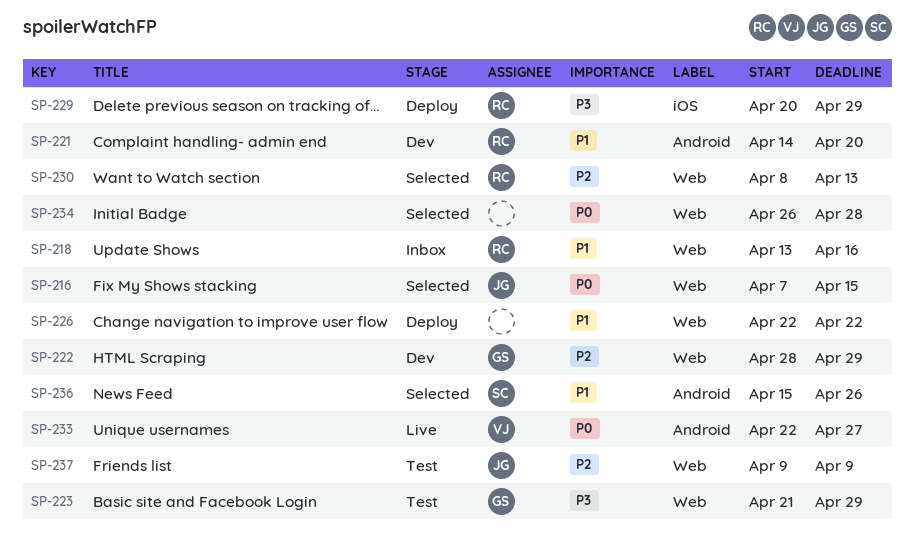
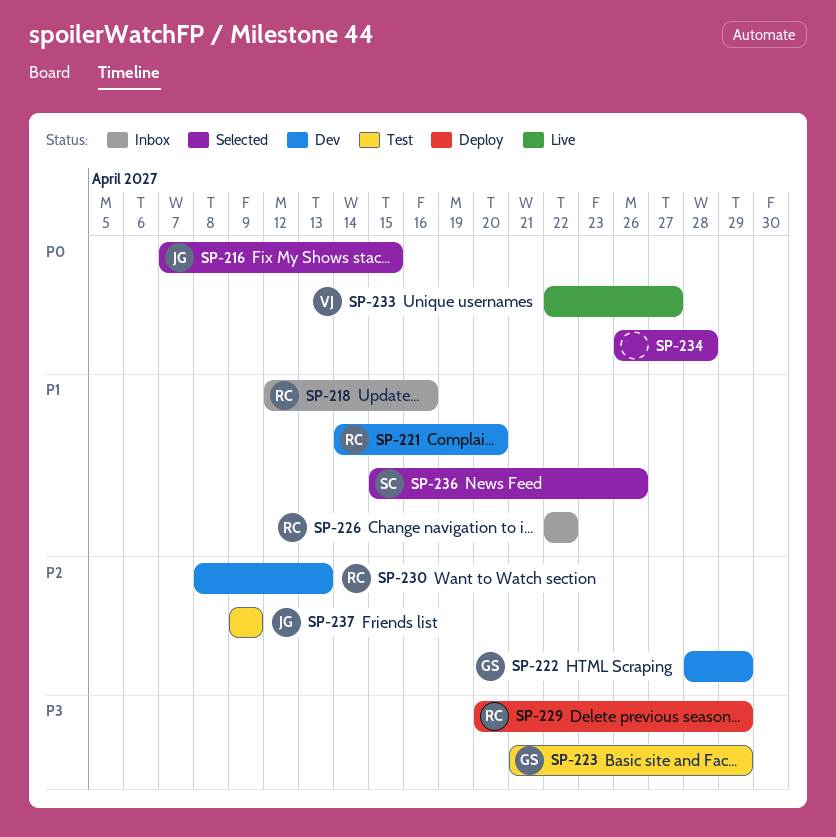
SP-218, start: Apr 13 -> Apr 12
SP-226, status: Deploy -> Inbox
SP-226, owner: none -> RC
SP-230, status: Selected -> Dev

